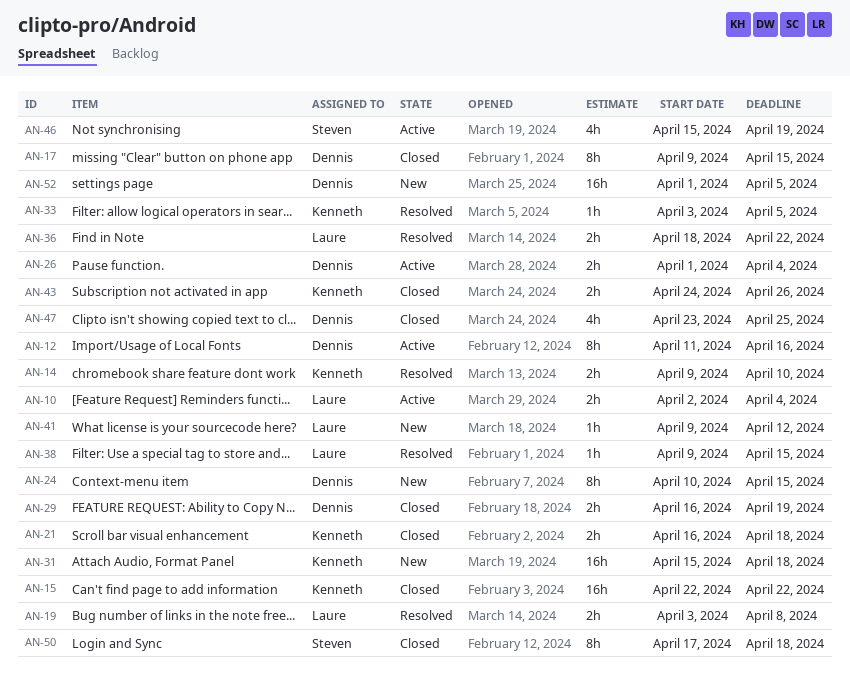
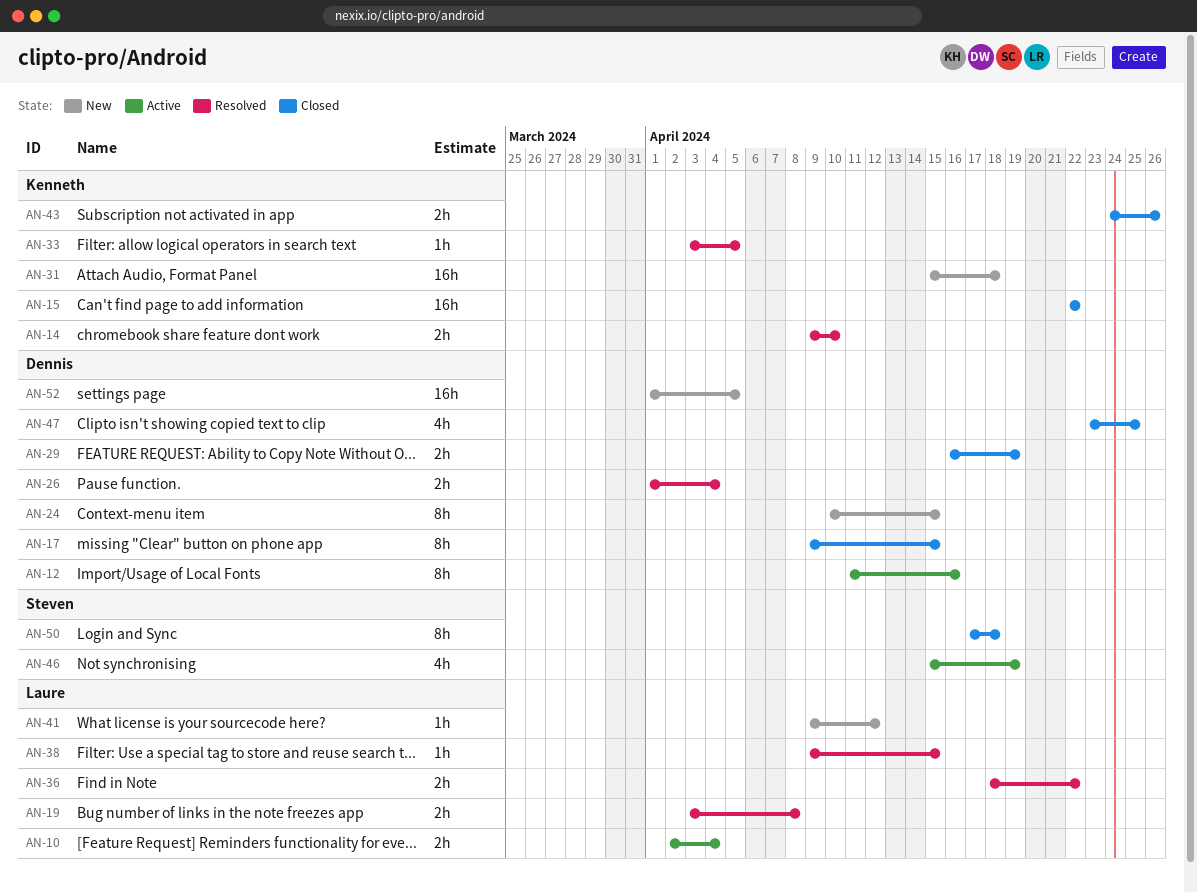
AN-21: present -> none
AN-26, status: Active -> Resolved

